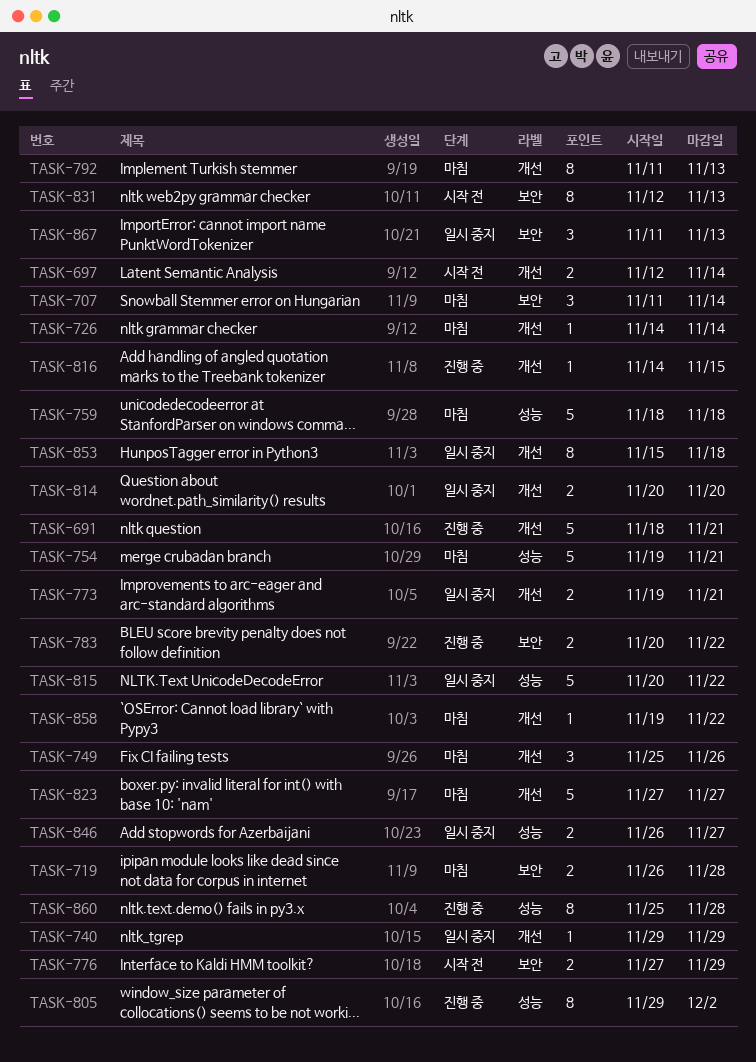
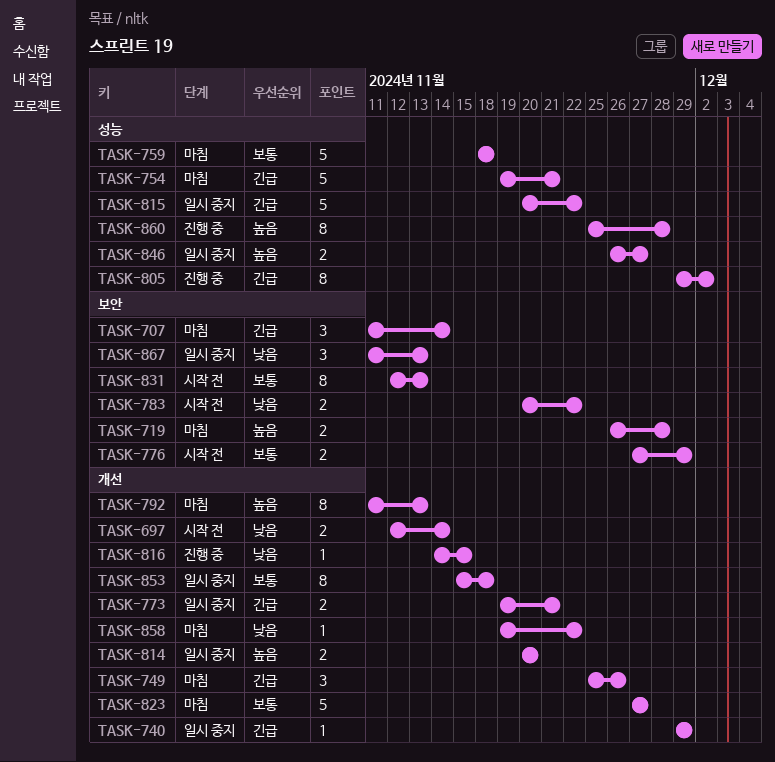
TASK-691: present -> none
TASK-726: present -> none
TASK-783, status: 진행 중 -> 시작 전

